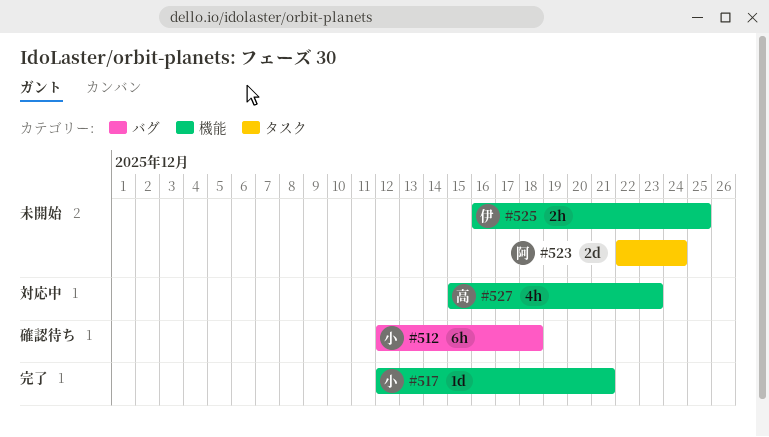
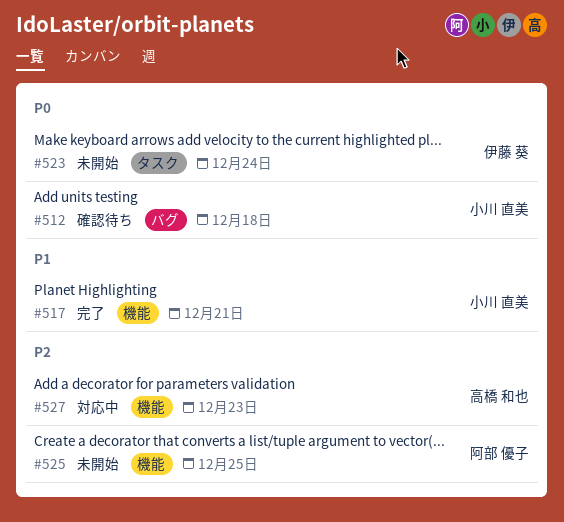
#523, owner: 阿部 優子 -> 伊藤 葵
#525, owner: 伊藤 葵 -> 阿部 優子

